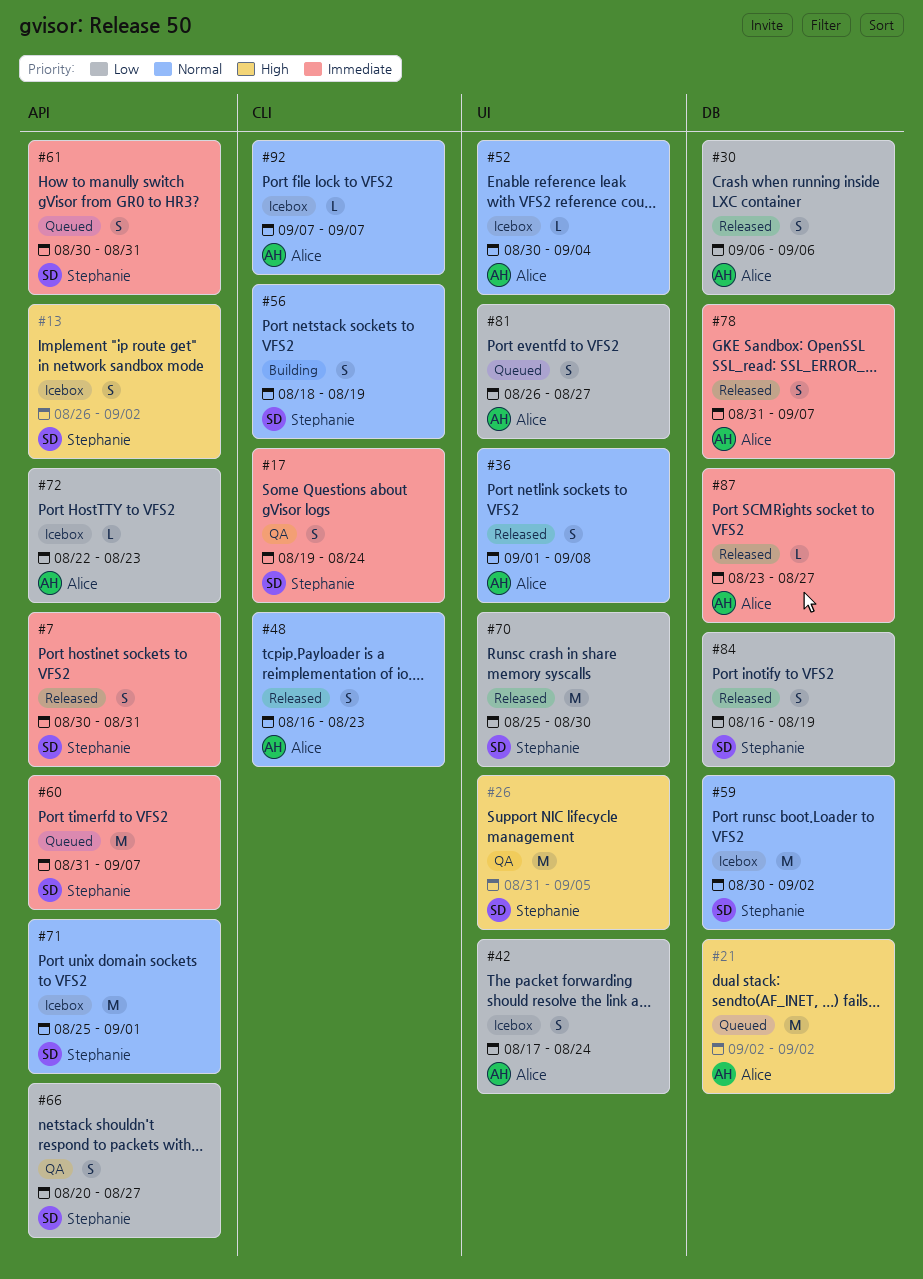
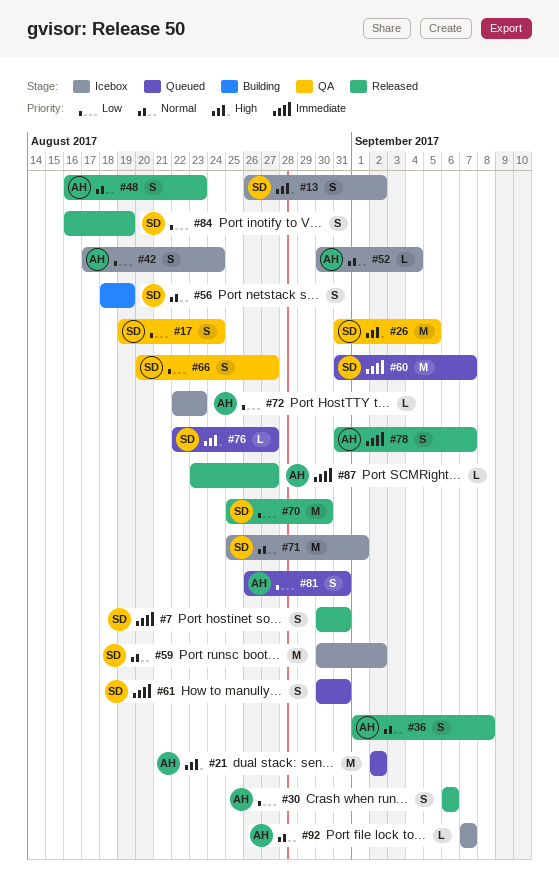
#17, priority: Immediate -> Low
#76: none -> present
#81, due: Aug 27 -> Aug 31

